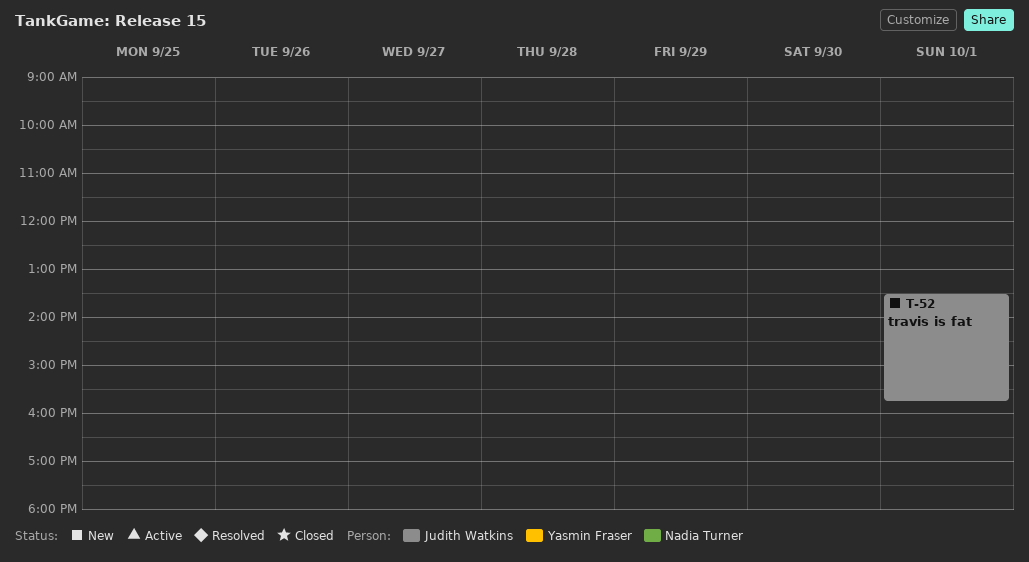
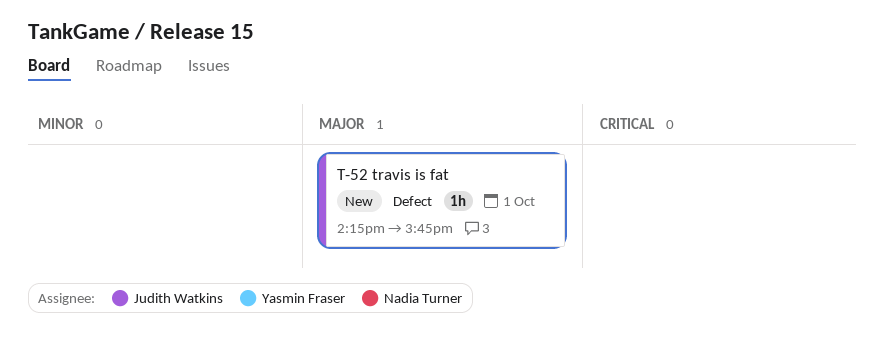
T-52, begins: 13:30 -> 14:15

